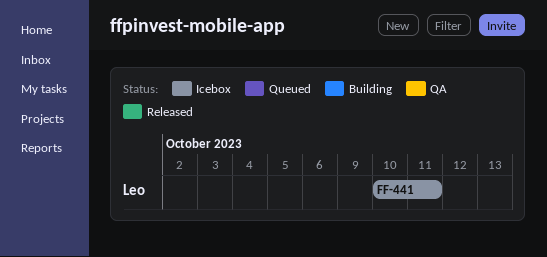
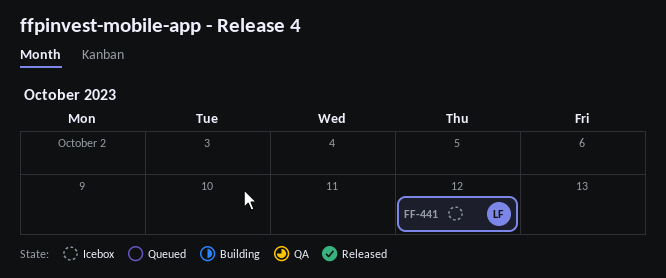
FF-441, due: Oct 11 -> Oct 12

